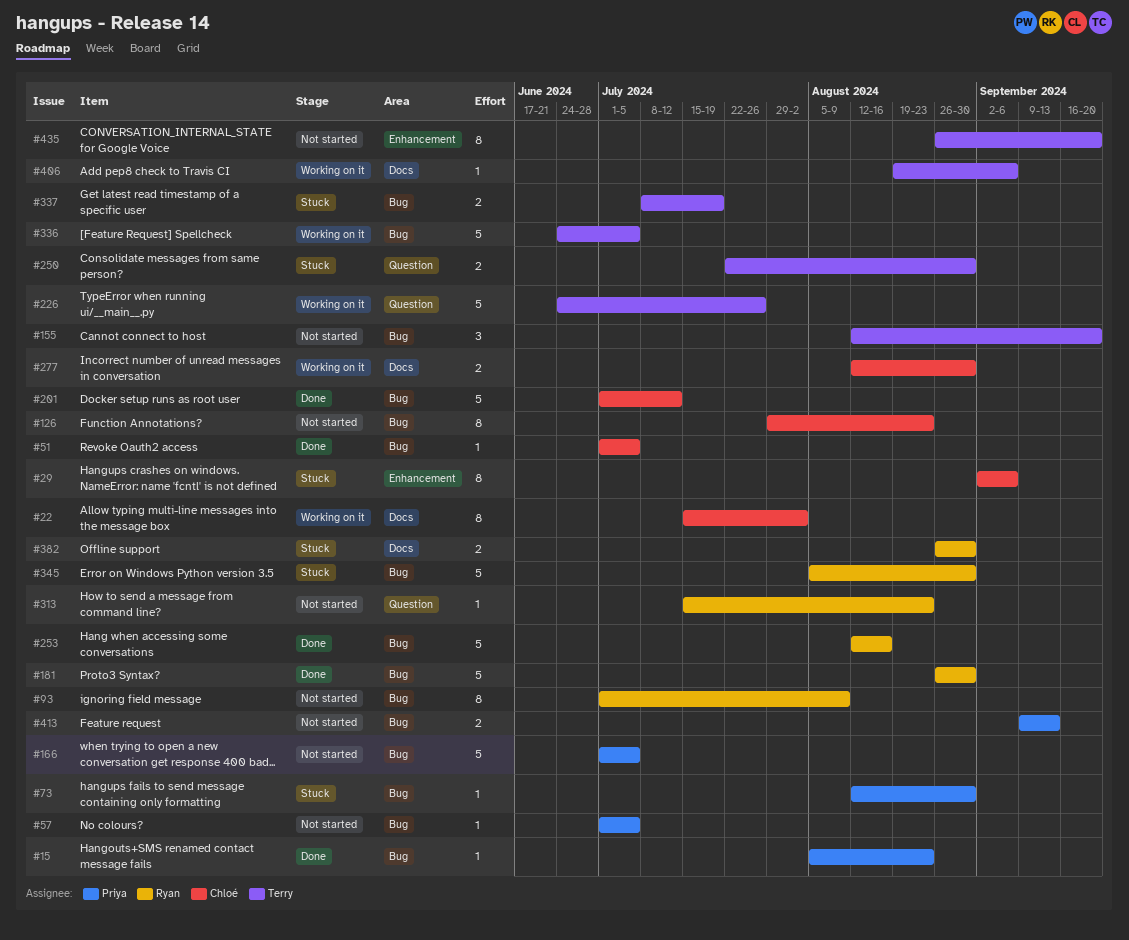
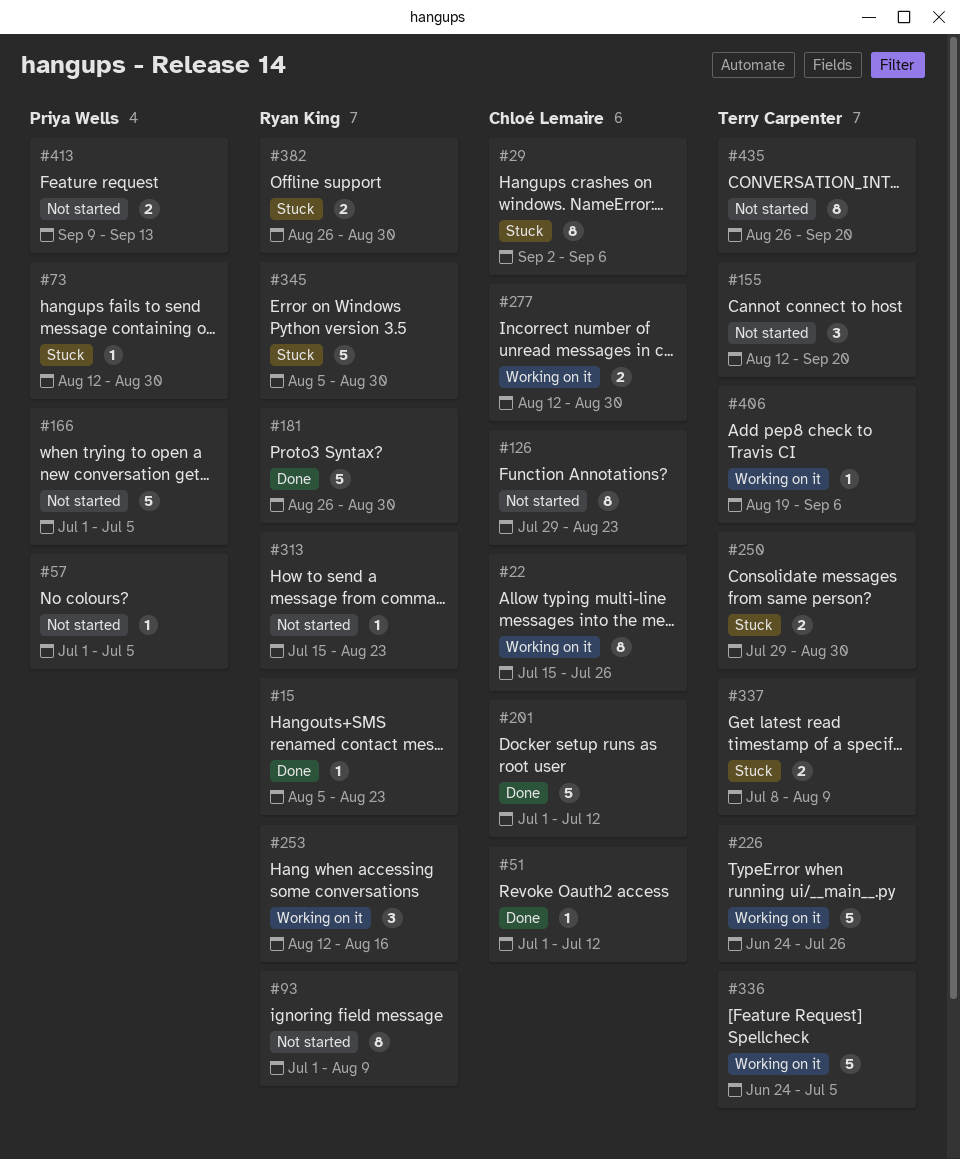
#15, owner: Priya Wells -> Ryan King
#22, due: Aug 2 -> Jul 26
#51, due: Jul 5 -> Jul 12
#250, start: Jul 22 -> Jul 29
#253, status: Done -> Working on it
#253, estimate: 5 -> 3
#337, due: Jul 19 -> Aug 9

